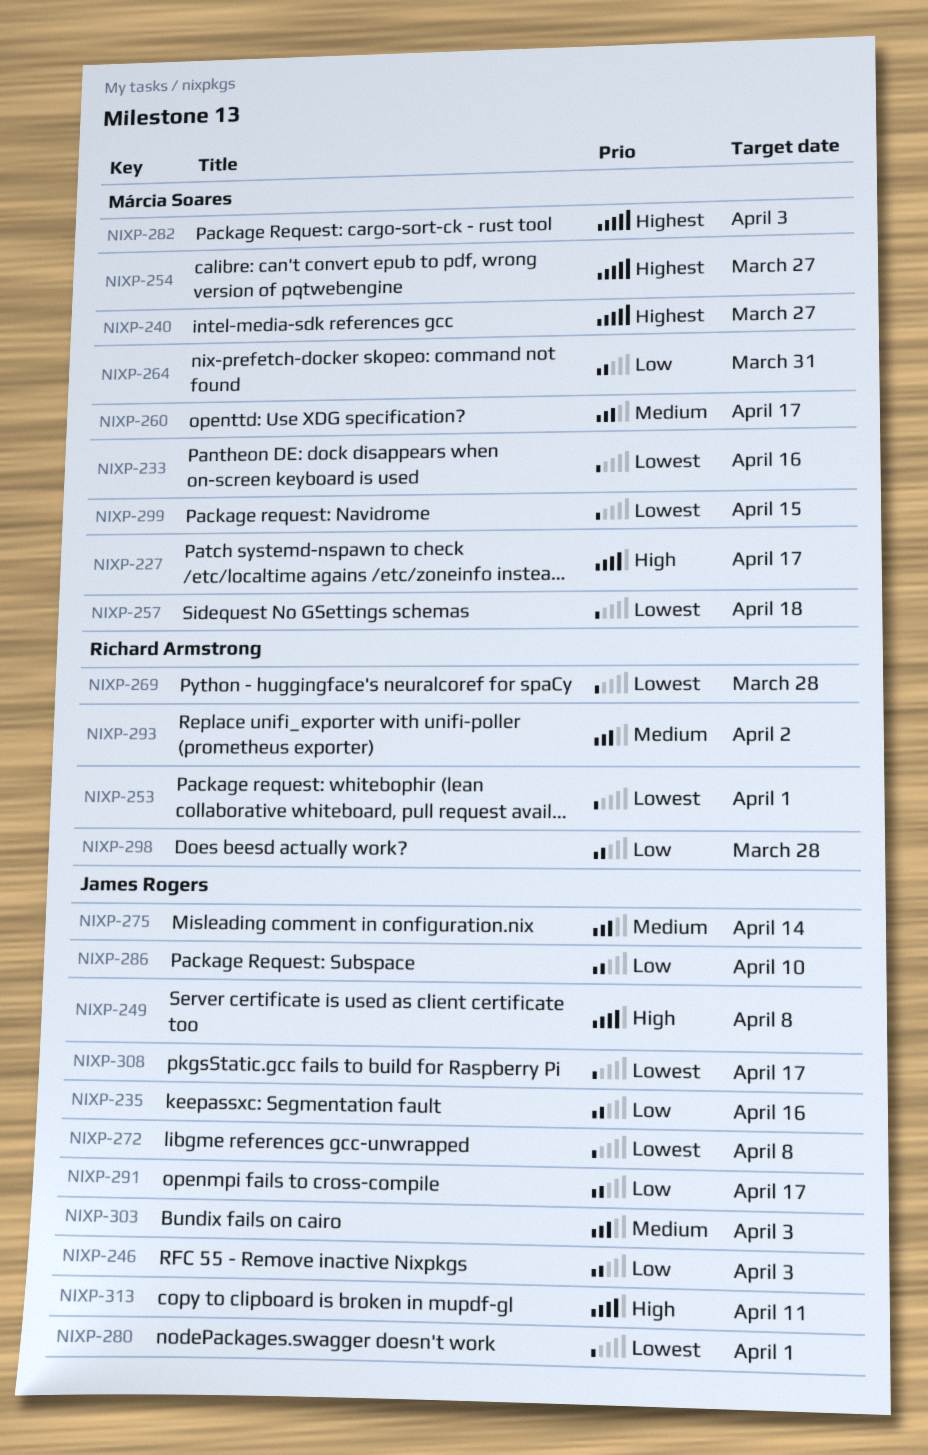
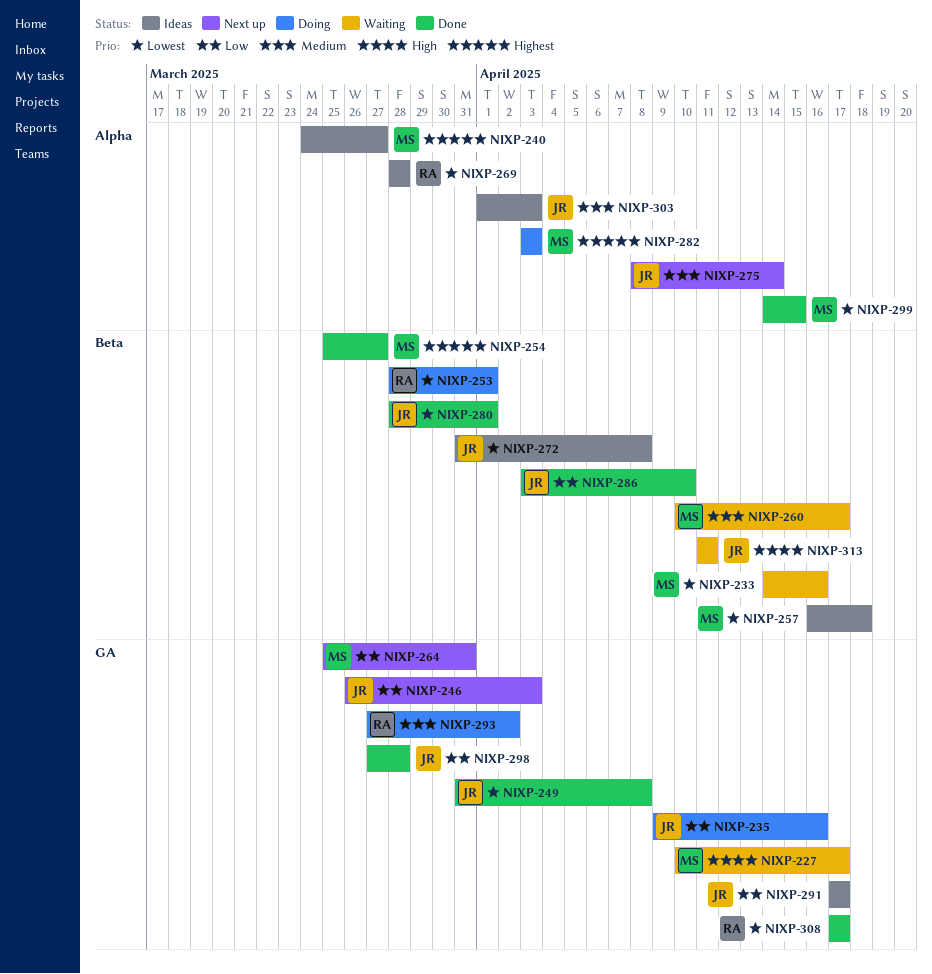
NIXP-249, priority: High -> Lowest
NIXP-298, owner: Richard Armstrong -> James Rogers
NIXP-308, owner: James Rogers -> Richard Armstrong

